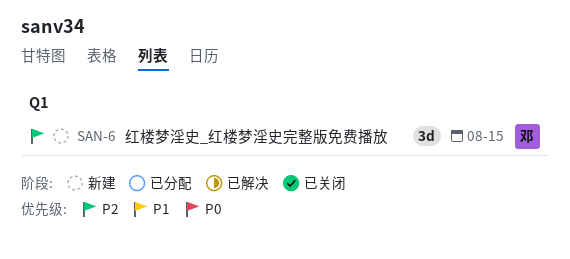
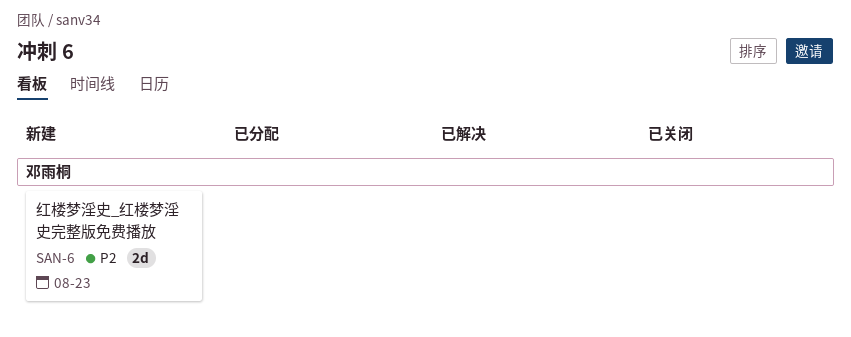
SAN-6, estimate: 3d -> 2d
SAN-6, due: Aug 15 -> Aug 23

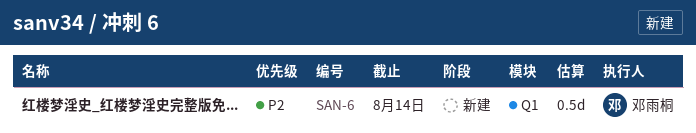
SAN-6, estimate: 2d -> 0.5d
SAN-6, due: Aug 23 -> Aug 14

